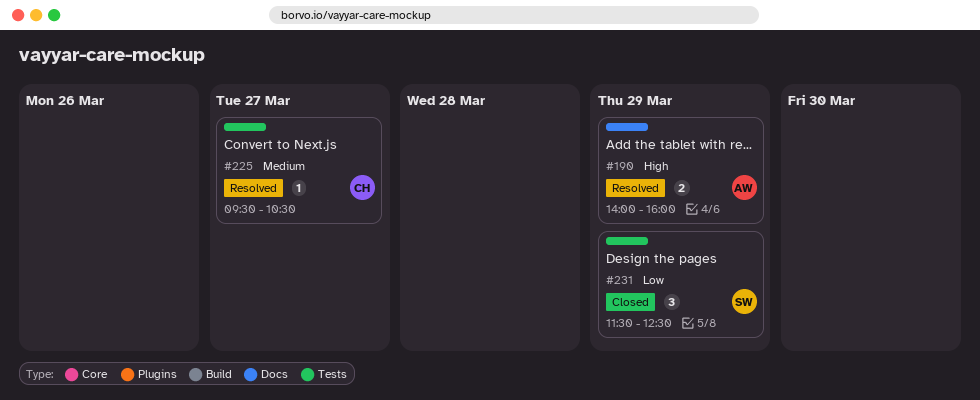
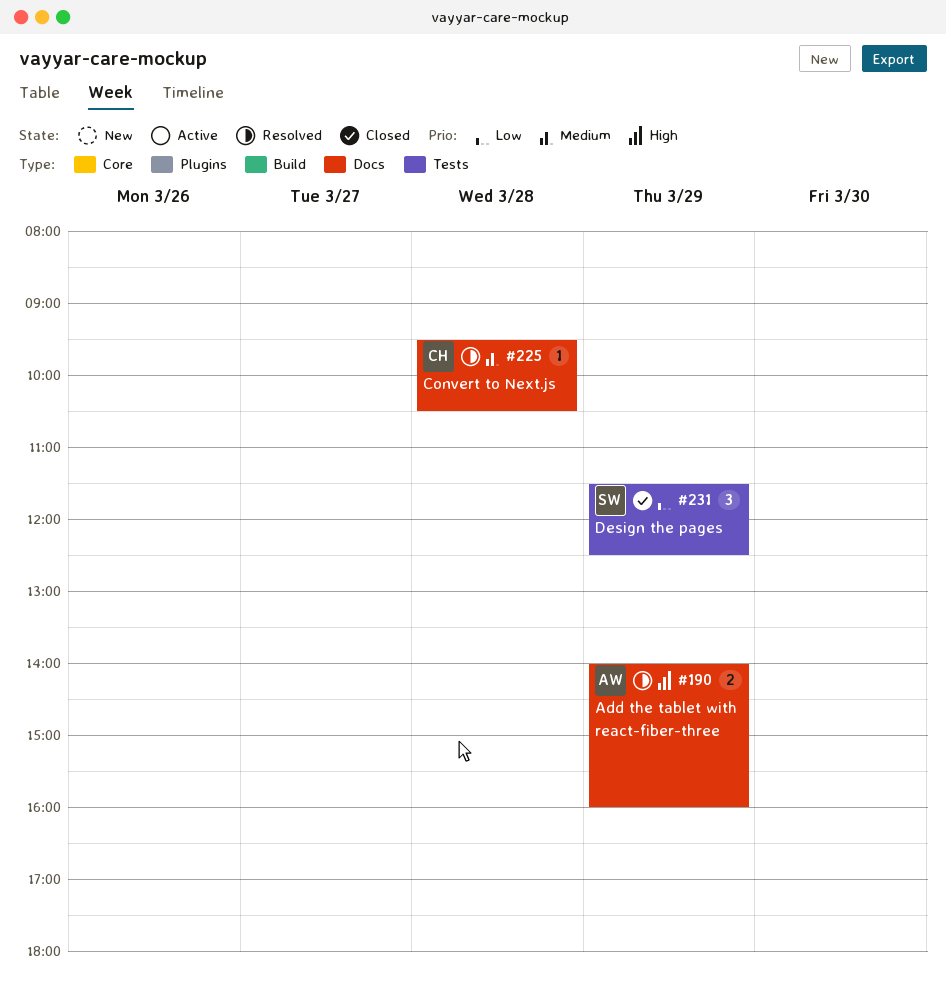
#225, label: Tests -> Docs
#225, day: Mar 27 -> Mar 28

